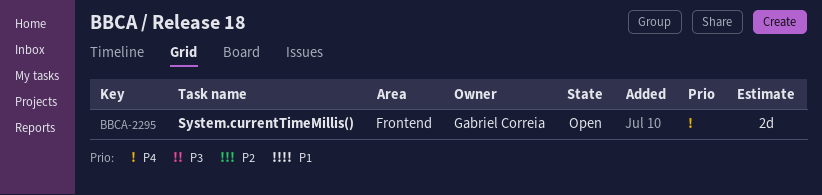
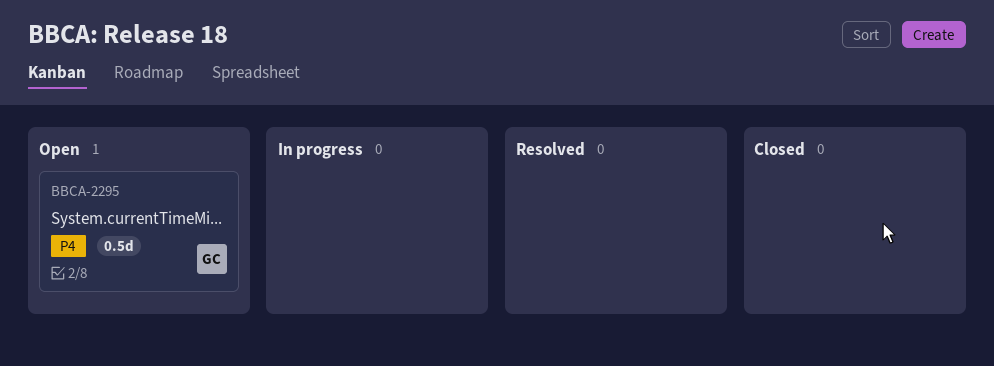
BBCA-2295, estimate: 2d -> 0.5d

